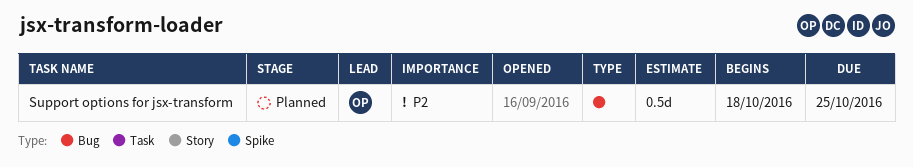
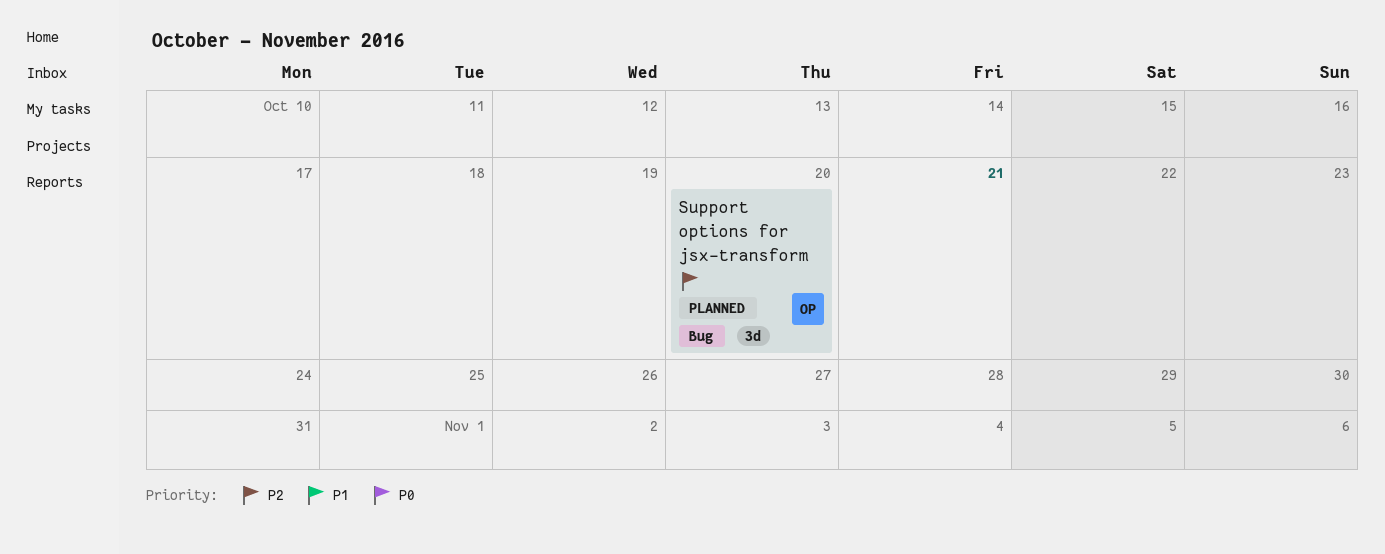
Support options for jsx-transform, estimate: 0.5d -> 3d
Support options for jsx-transform, due: Oct 25 -> Oct 20

